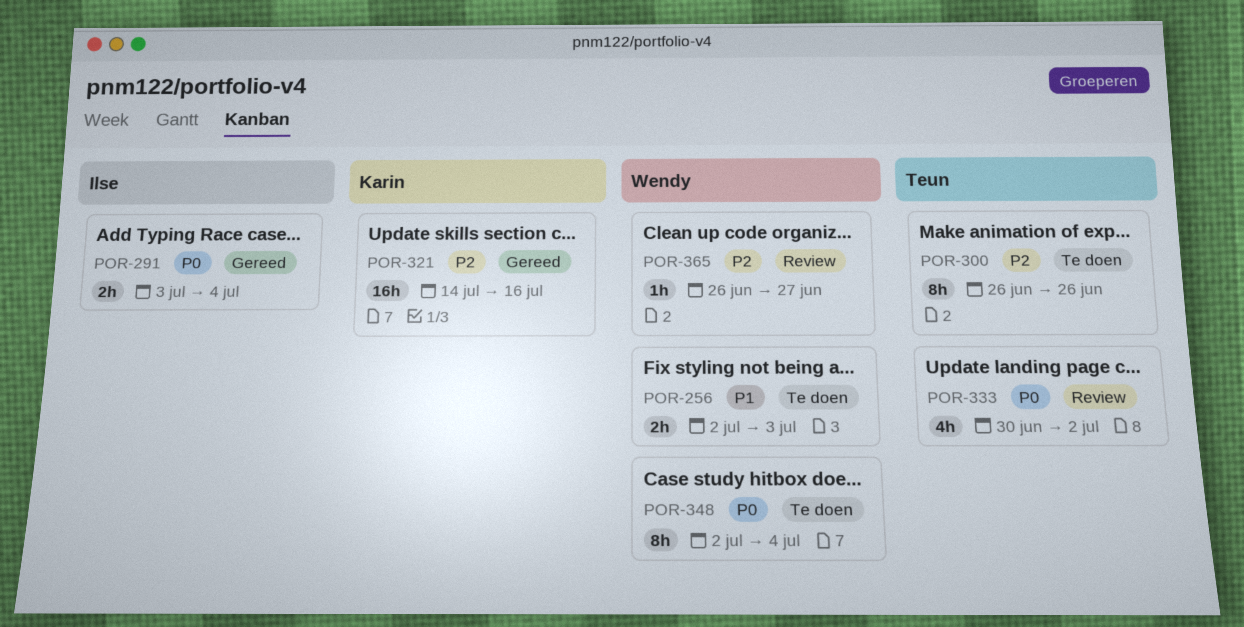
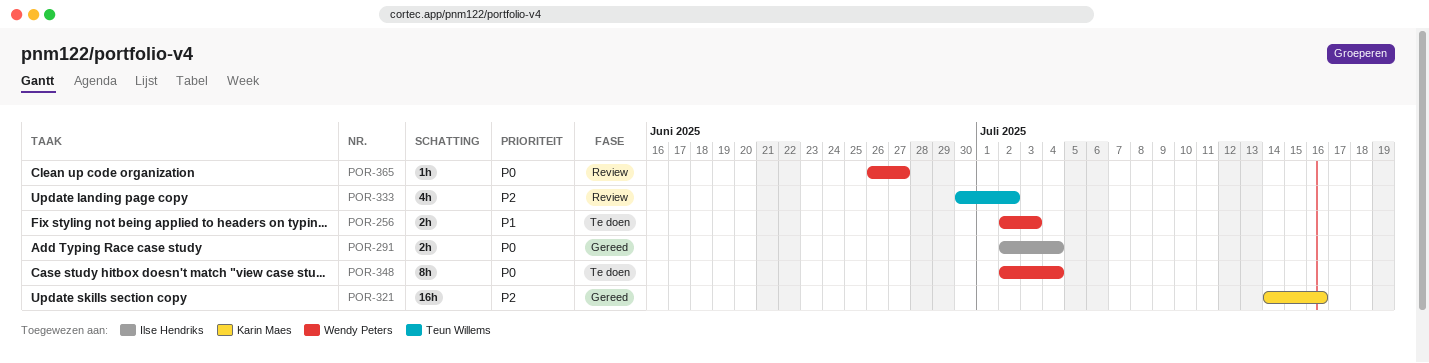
POR-291, start: Jul 3 -> Jul 2
POR-300: present -> none
POR-333, priority: P0 -> P2
POR-365, priority: P2 -> P0

